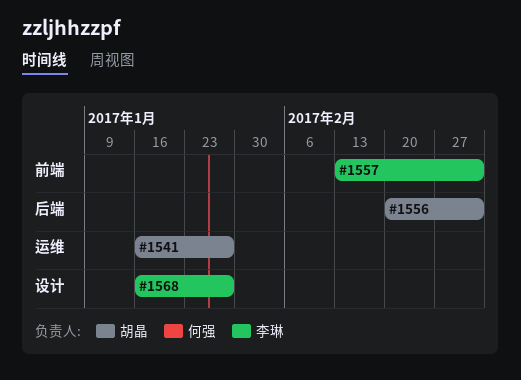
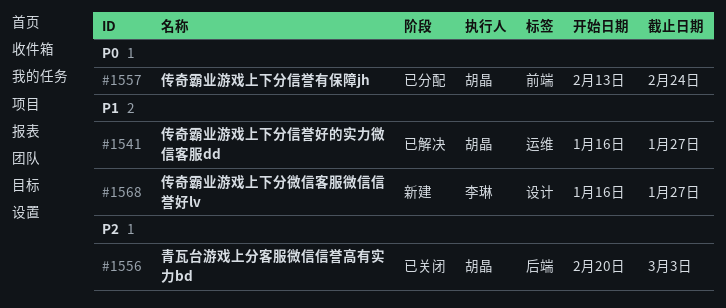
#1557, owner: 李琳 -> 胡晶
#1557, due: Mar 3 -> Feb 24

